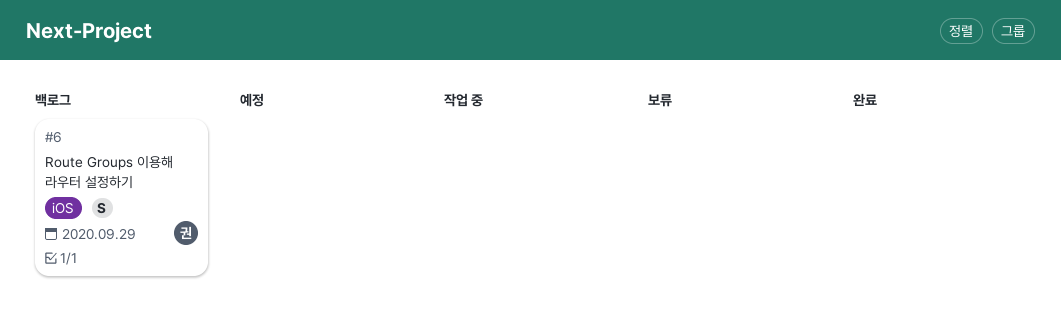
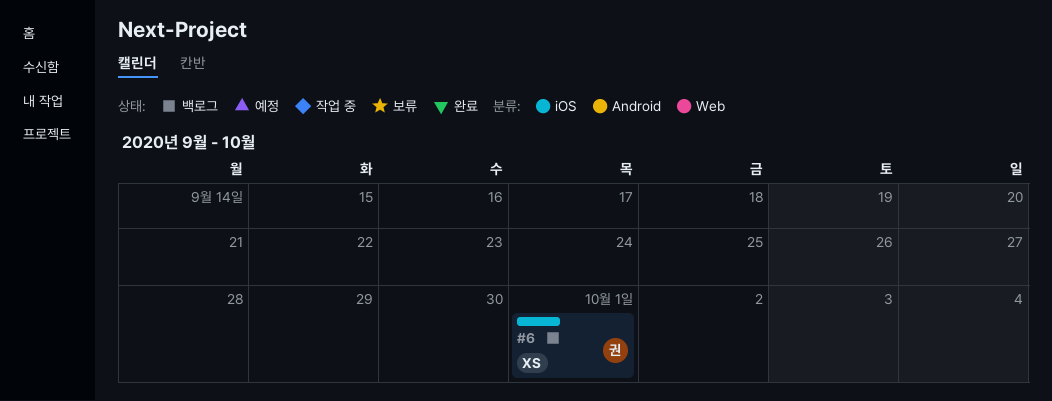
#6, estimate: S -> XS
#6, due: Sep 29 -> Oct 1

